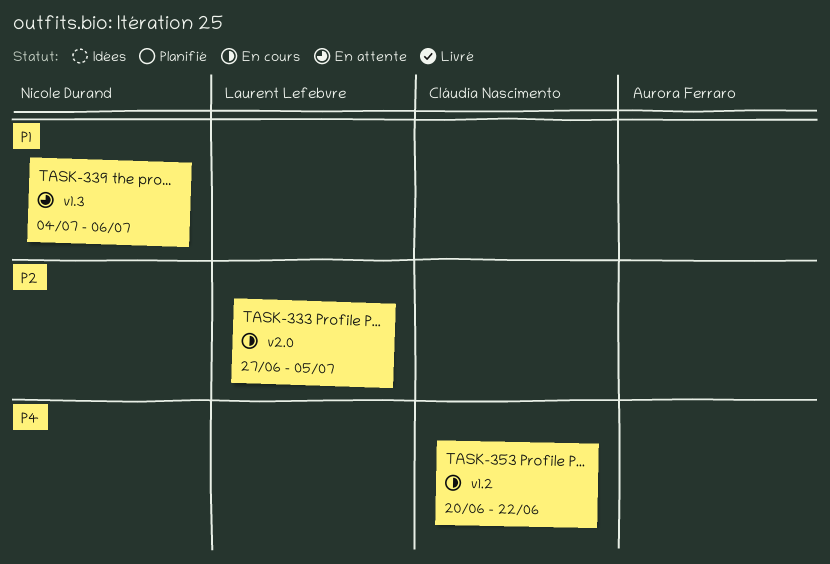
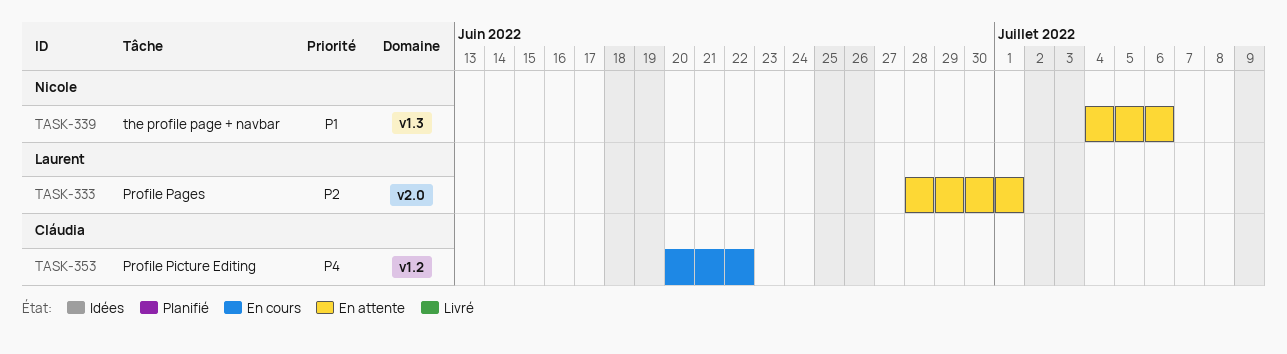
TASK-333, status: En cours -> En attente
TASK-333, start: Jun 27 -> Jun 28
TASK-333, due: Jul 5 -> Jul 1

